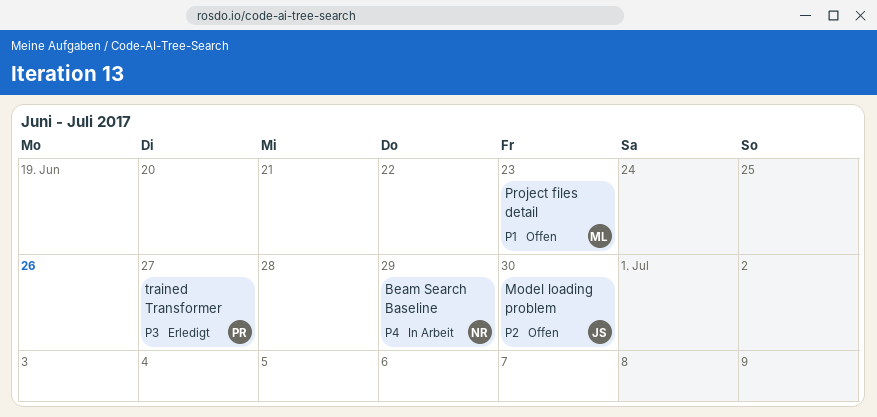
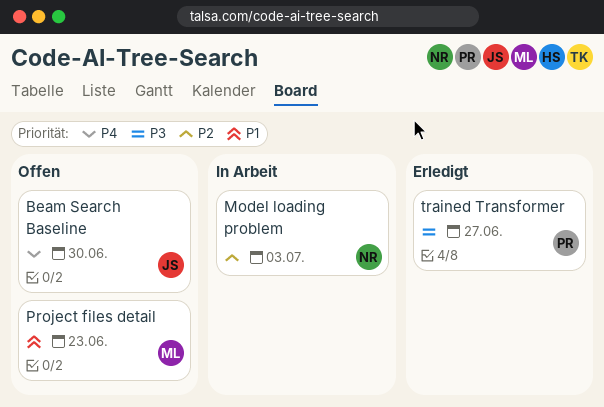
Beam Search Baseline, status: In Arbeit -> Offen
Beam Search Baseline, owner: NR -> JS
Beam Search Baseline, due: Jun 29 -> Jun 30
Model loading problem, status: Offen -> In Arbeit
Model loading problem, owner: JS -> NR
Model loading problem, due: Jun 30 -> Jul 3

